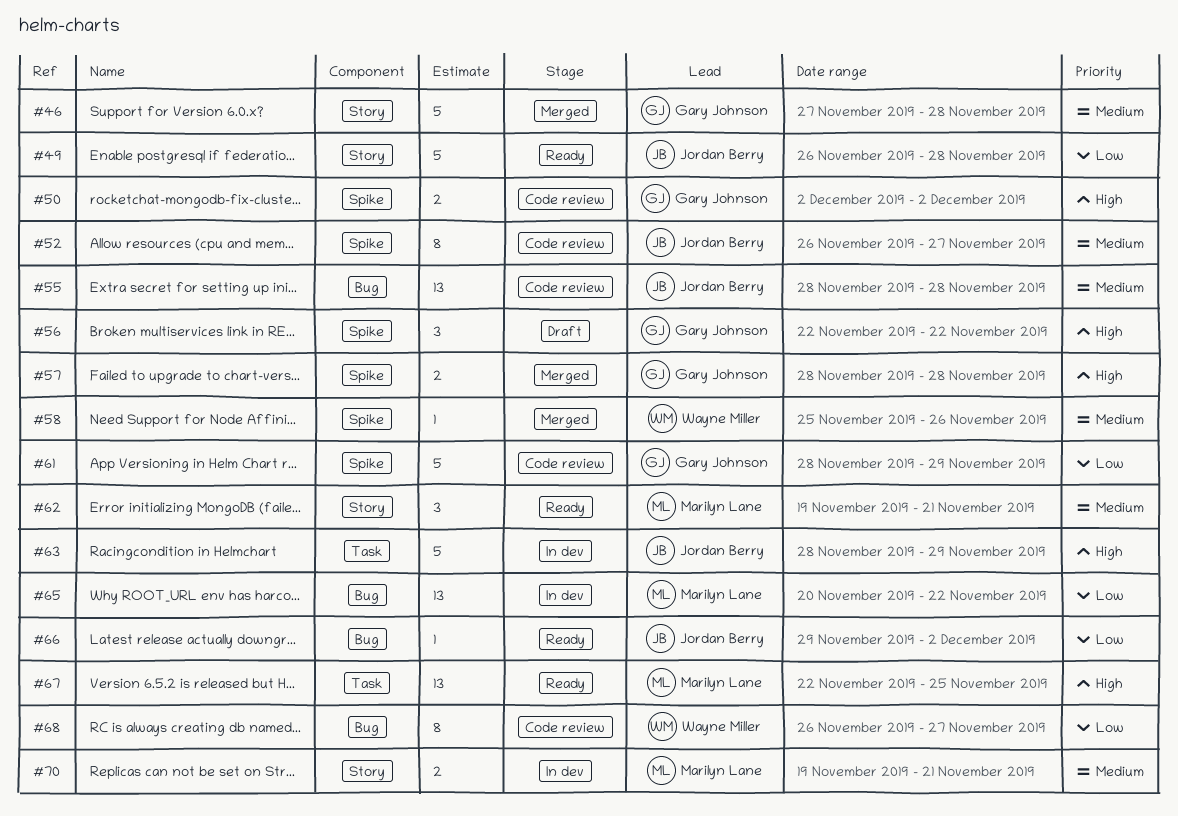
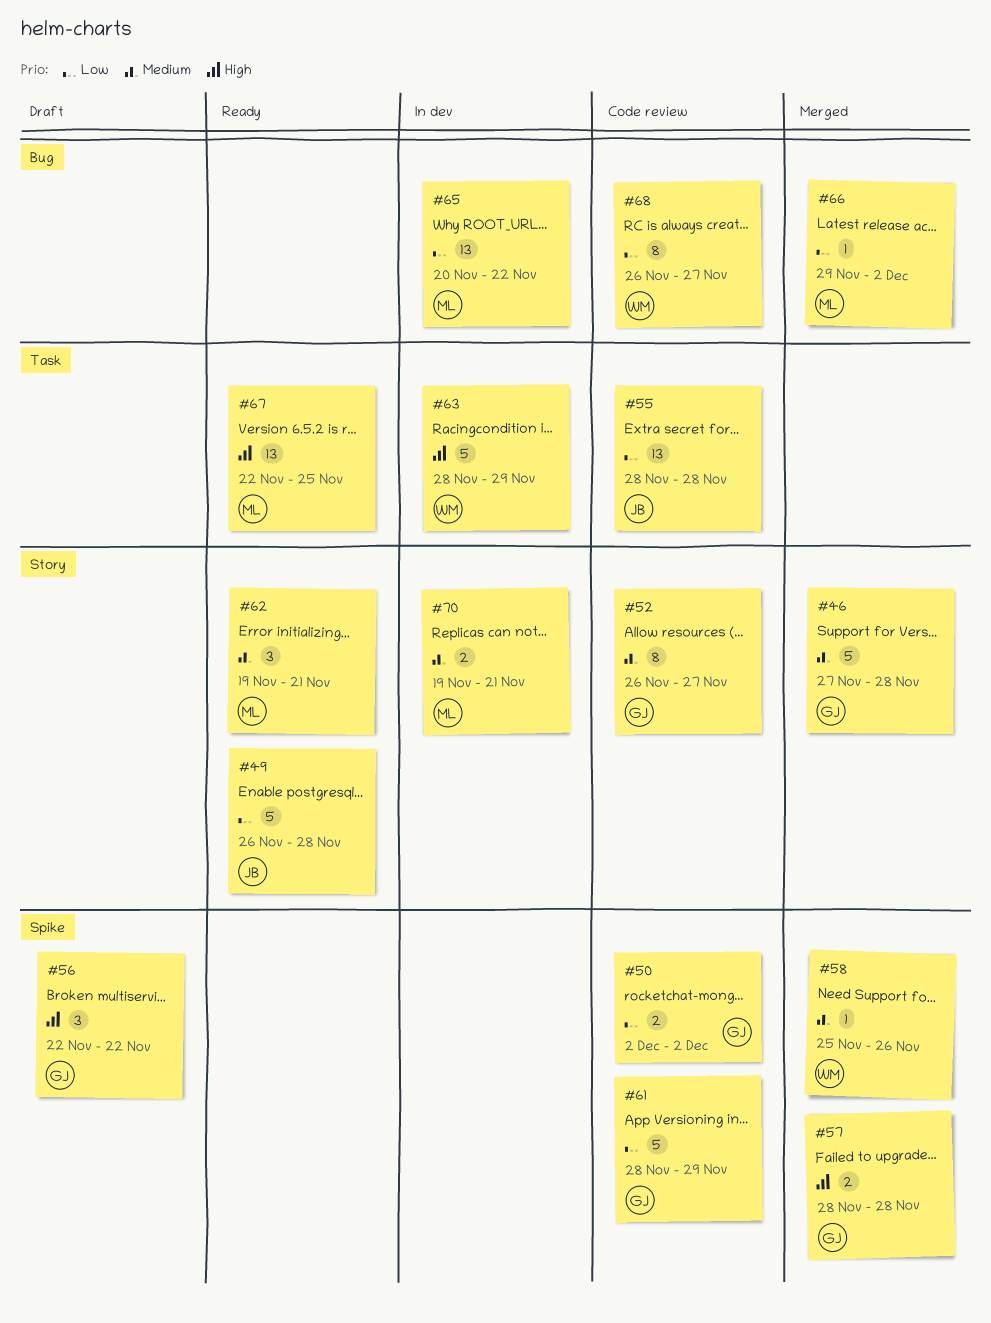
#50, priority: High -> Low
#52, owner: Jordan Berry -> Gary Johnson
#52, label: Spike -> Story
#55, priority: Medium -> Low
#55, label: Bug -> Task
#63, owner: Jordan Berry -> Wayne Miller
#66, status: Ready -> Merged
#66, owner: Jordan Berry -> Marilyn Lane

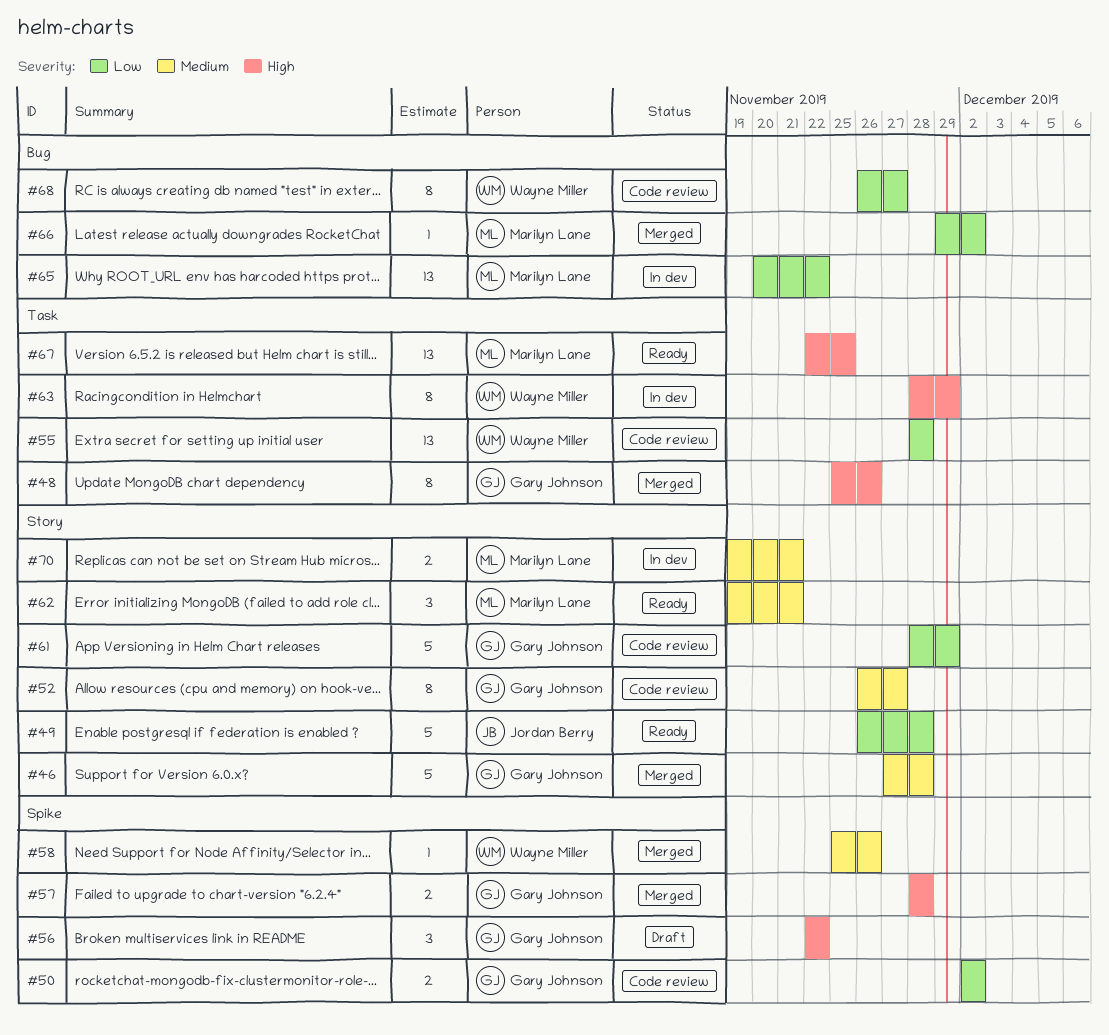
#48: none -> present
#55, owner: Jordan Berry -> Wayne Miller
#61, label: Spike -> Story
#63, estimate: 5 -> 8

